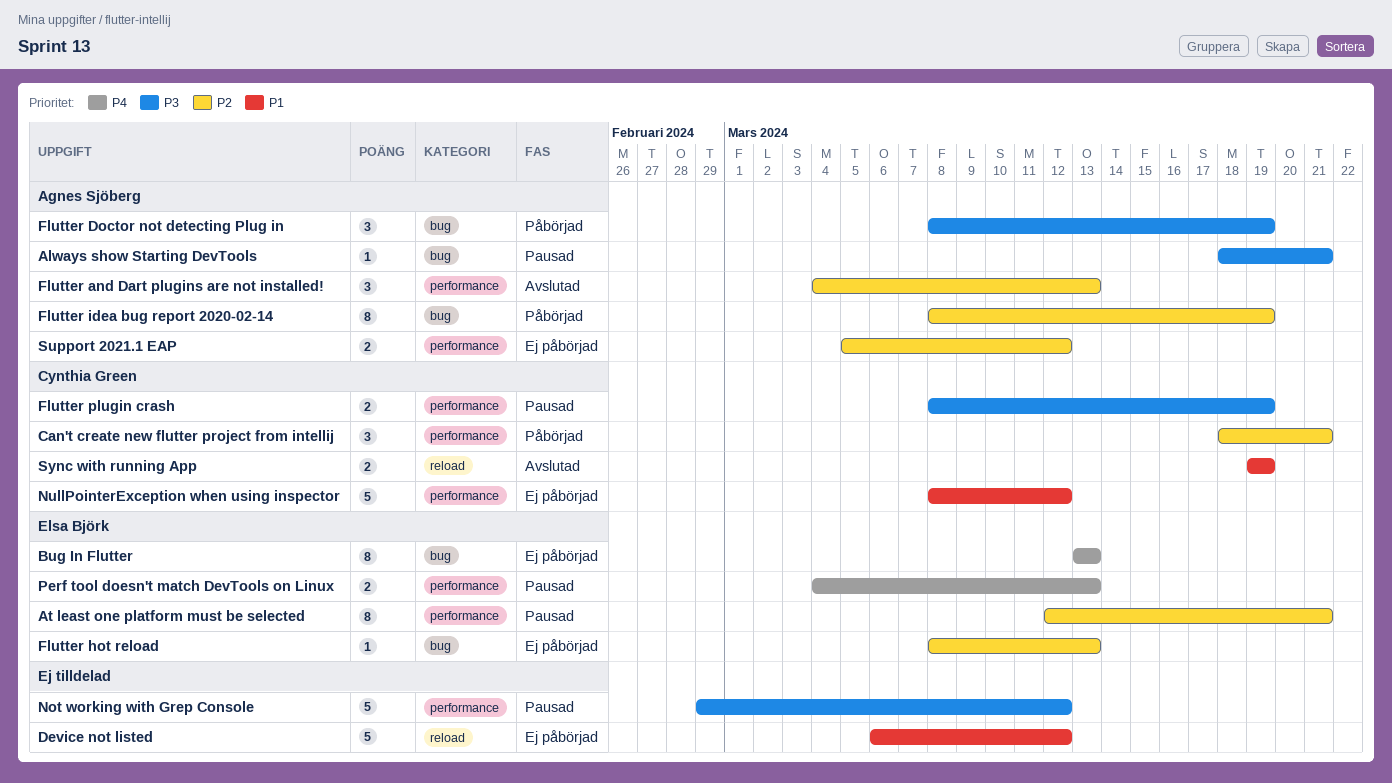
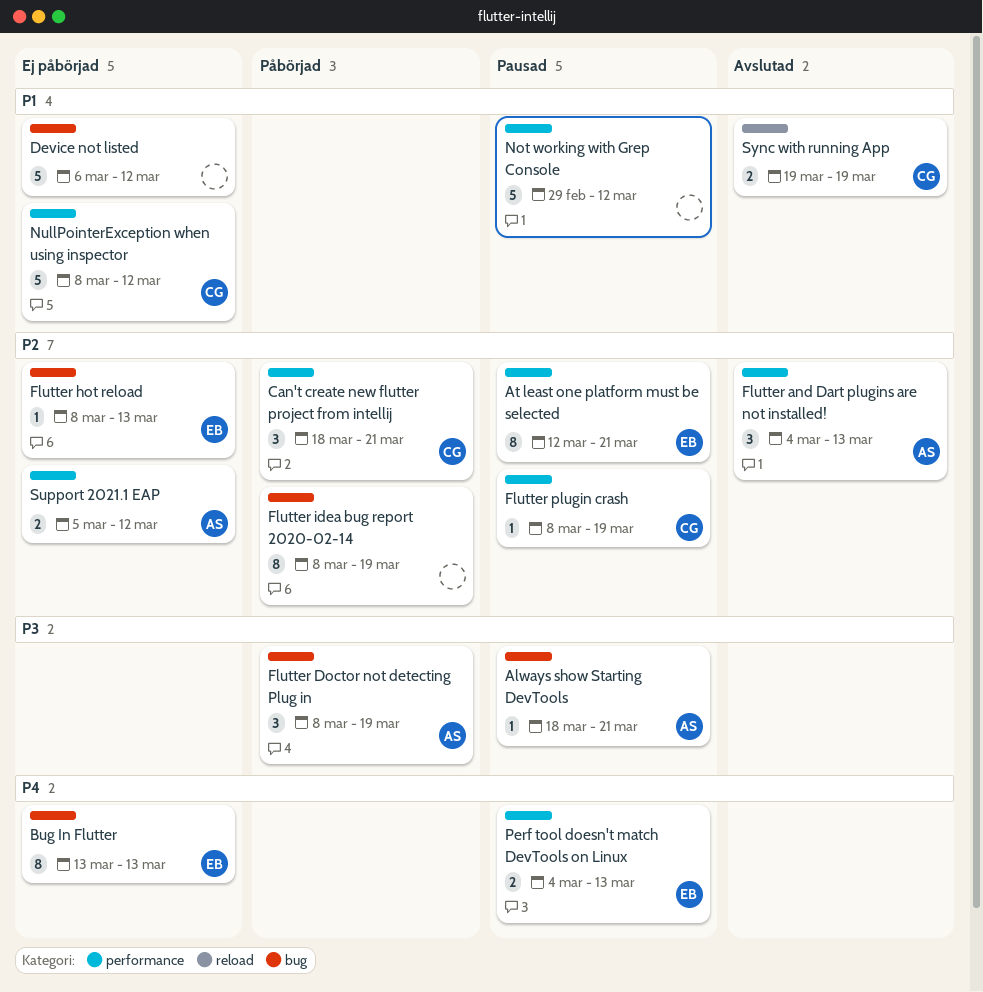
Device not listed, label: reload -> bug
Flutter idea bug report 2020-02-14, owner: Agnes Sjöberg -> none
Flutter plugin crash, priority: P3 -> P2
Flutter plugin crash, estimate: 2 -> 1
Not working with Grep Console, priority: P3 -> P1

